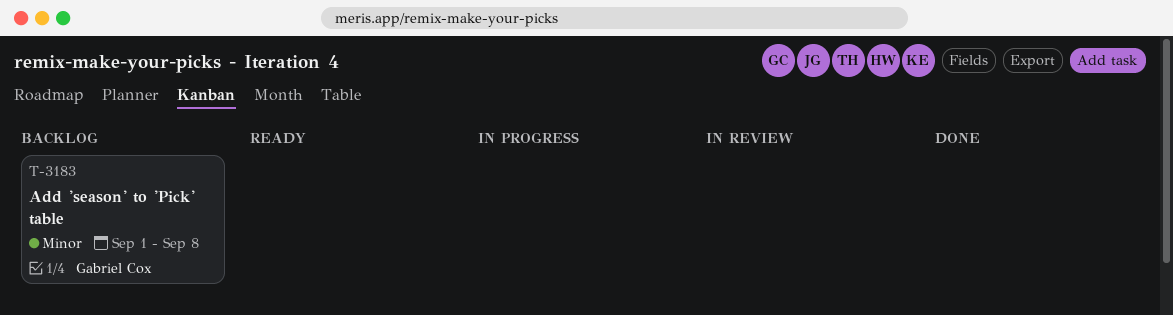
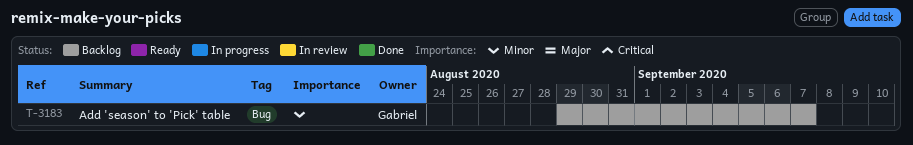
T-3183, start: Sep 1 -> Aug 29
T-3183, due: Sep 8 -> Sep 7

